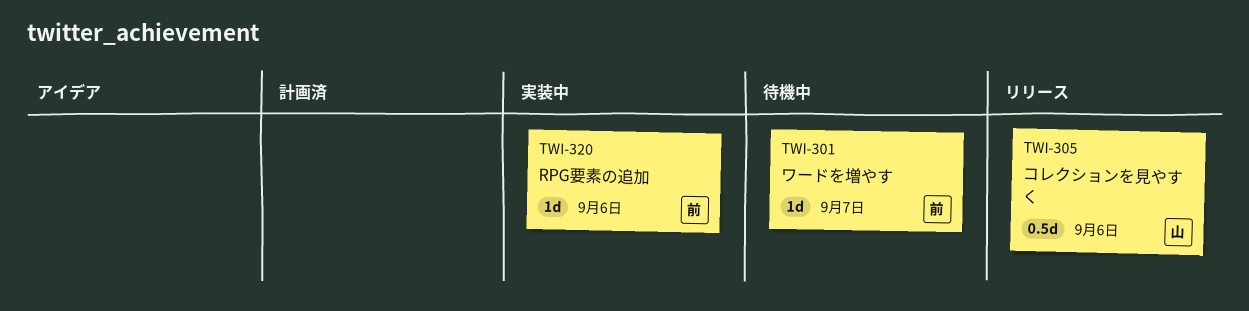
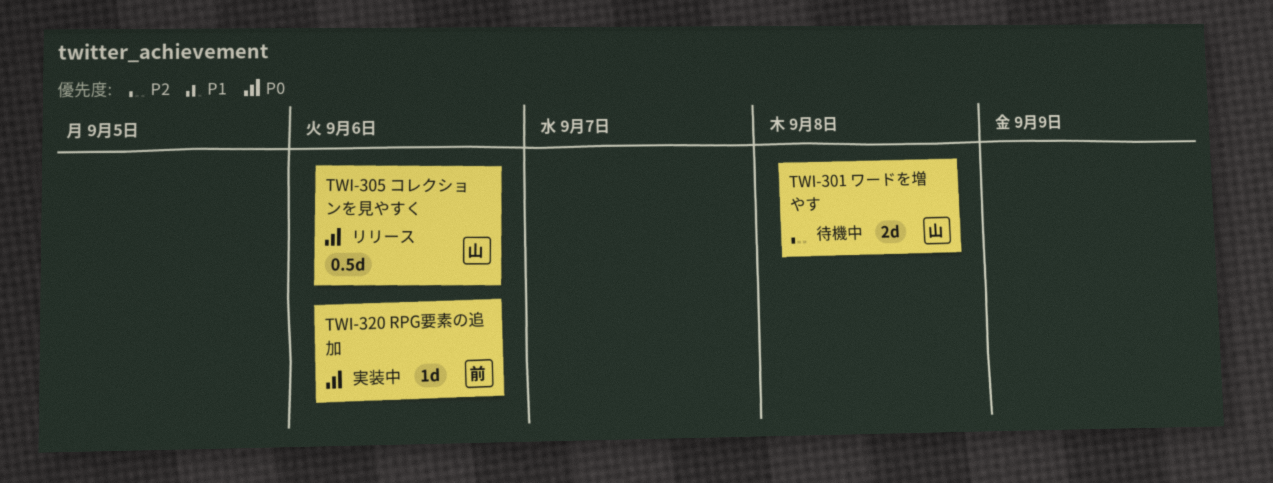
TWI-301, owner: 前 -> 山
TWI-301, estimate: 1d -> 2d
TWI-301, due: Sep 7 -> Sep 8

